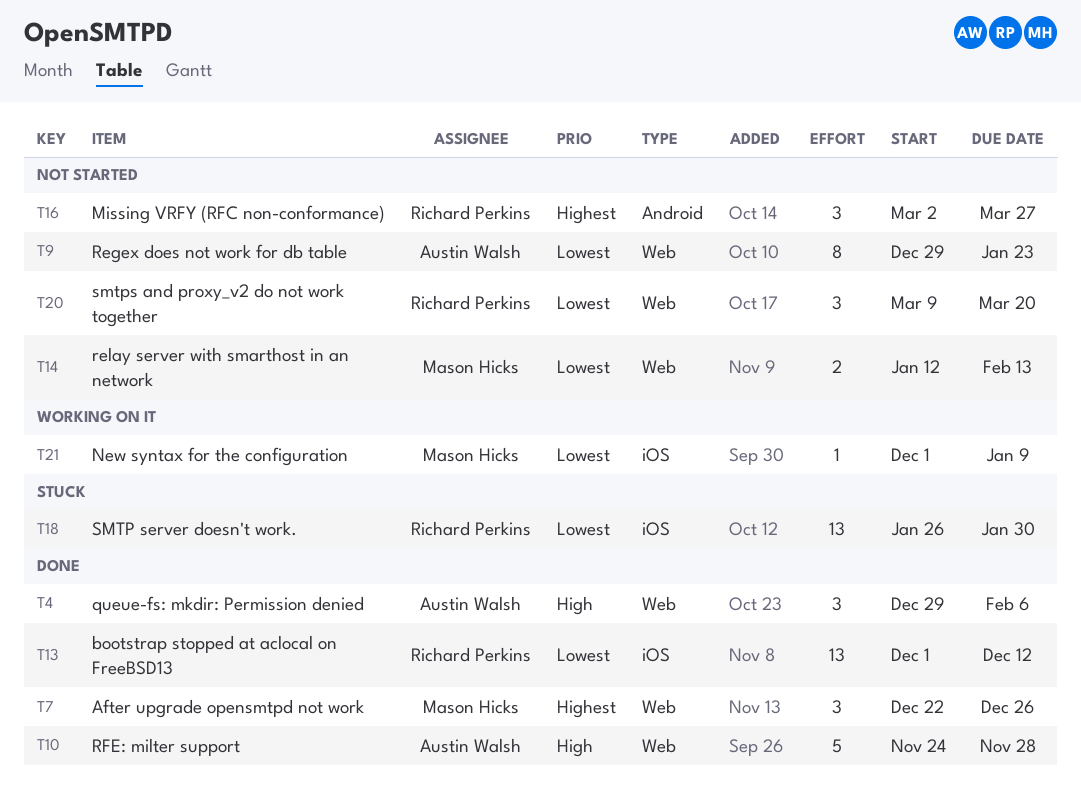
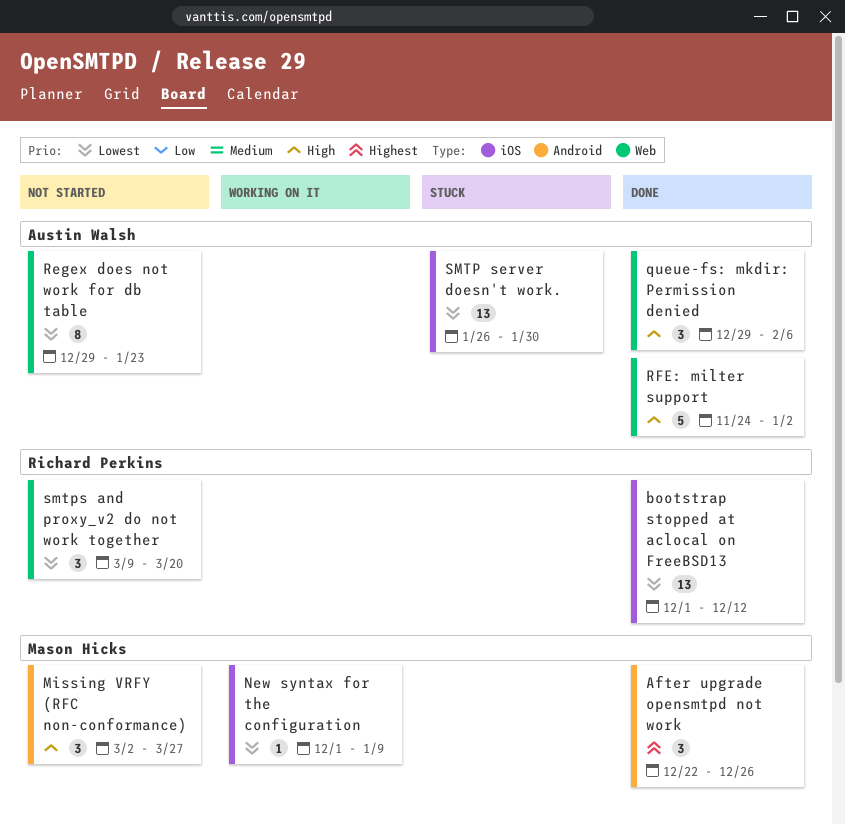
After upgrade opensmtpd not work, label: Web -> Android
Missing VRFY (RFC non-conformance), owner: Richard Perkins -> Mason Hicks
Missing VRFY (RFC non-conformance), priority: Highest -> High
relay server with smarthost in an network: present -> none
RFE: milter support, due: Nov 28 -> Jan 2
SMTP server doesn't work., owner: Richard Perkins -> Austin Walsh

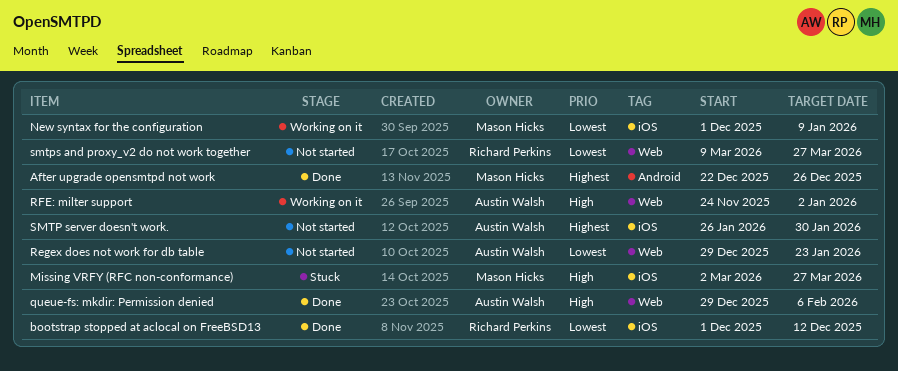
Missing VRFY (RFC non-conformance), status: Not started -> Stuck
Missing VRFY (RFC non-conformance), label: Android -> iOS
RFE: milter support, status: Done -> Working on it
SMTP server doesn't work., status: Stuck -> Not started
SMTP server doesn't work., priority: Lowest -> Highest
smtps and proxy_v2 do not work together, due: Mar 20 -> Mar 27

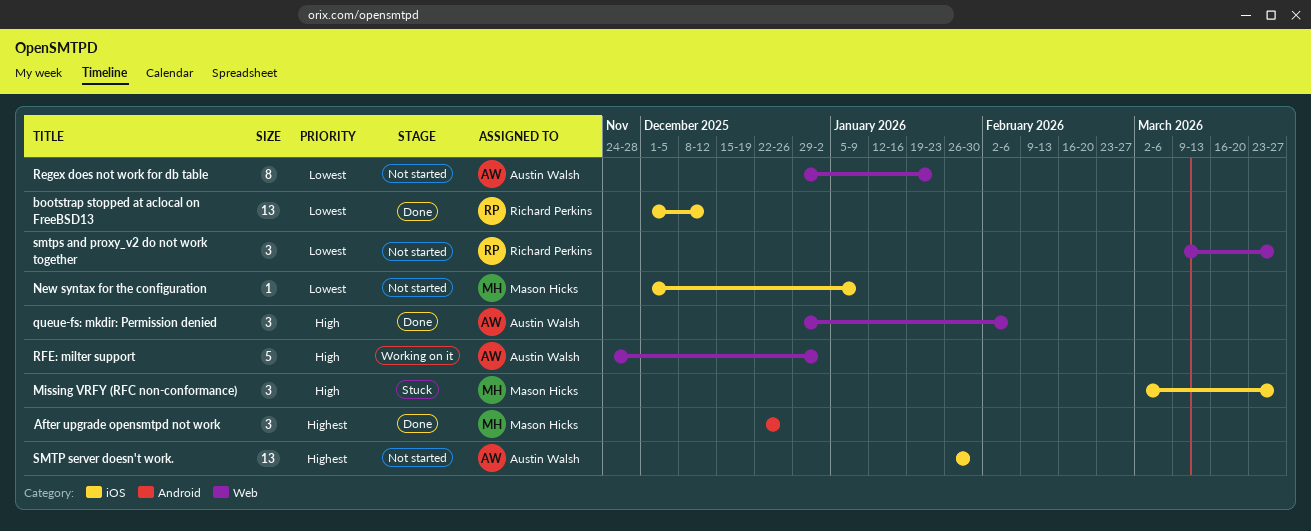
New syntax for the configuration, status: Working on it -> Not started

